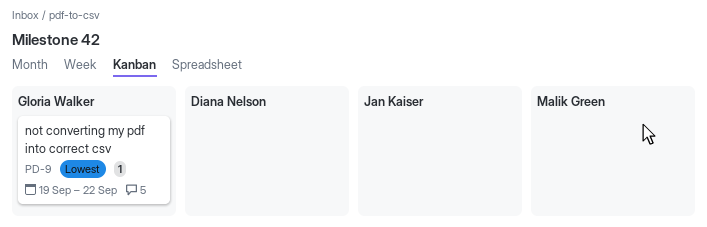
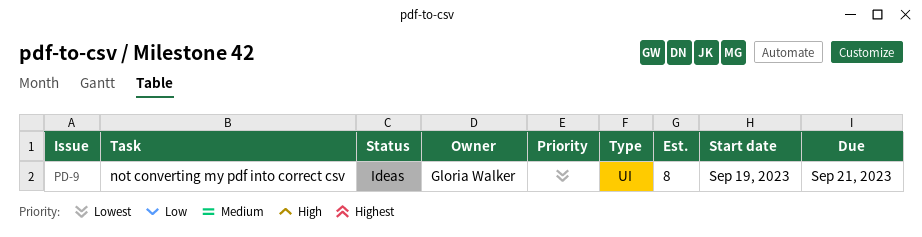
PD-9, estimate: 1 -> 8
PD-9, due: Sep 22 -> Sep 21

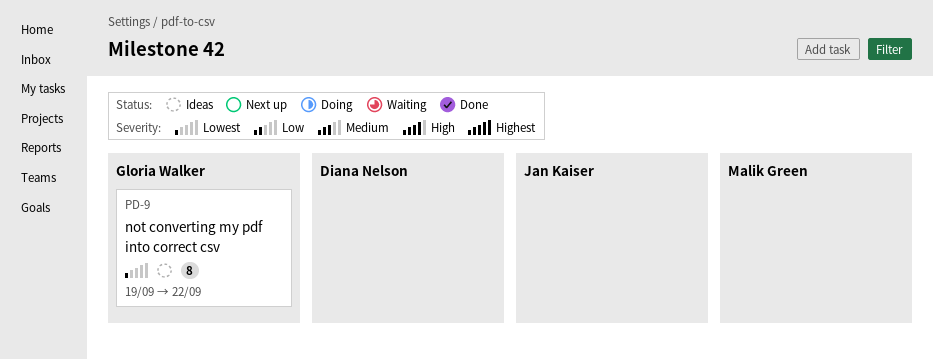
PD-9, due: Sep 21 -> Sep 22

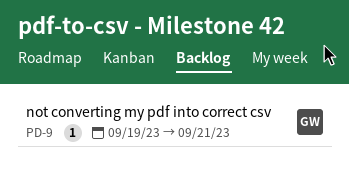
PD-9, estimate: 8 -> 1
PD-9, due: Sep 22 -> Sep 21

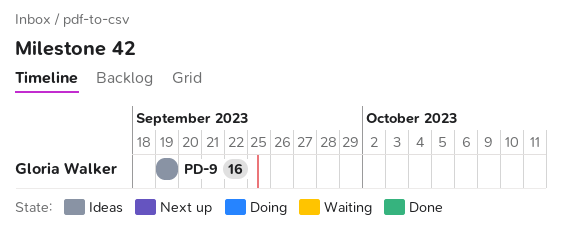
PD-9, estimate: 1 -> 16
PD-9, due: Sep 21 -> Sep 19

